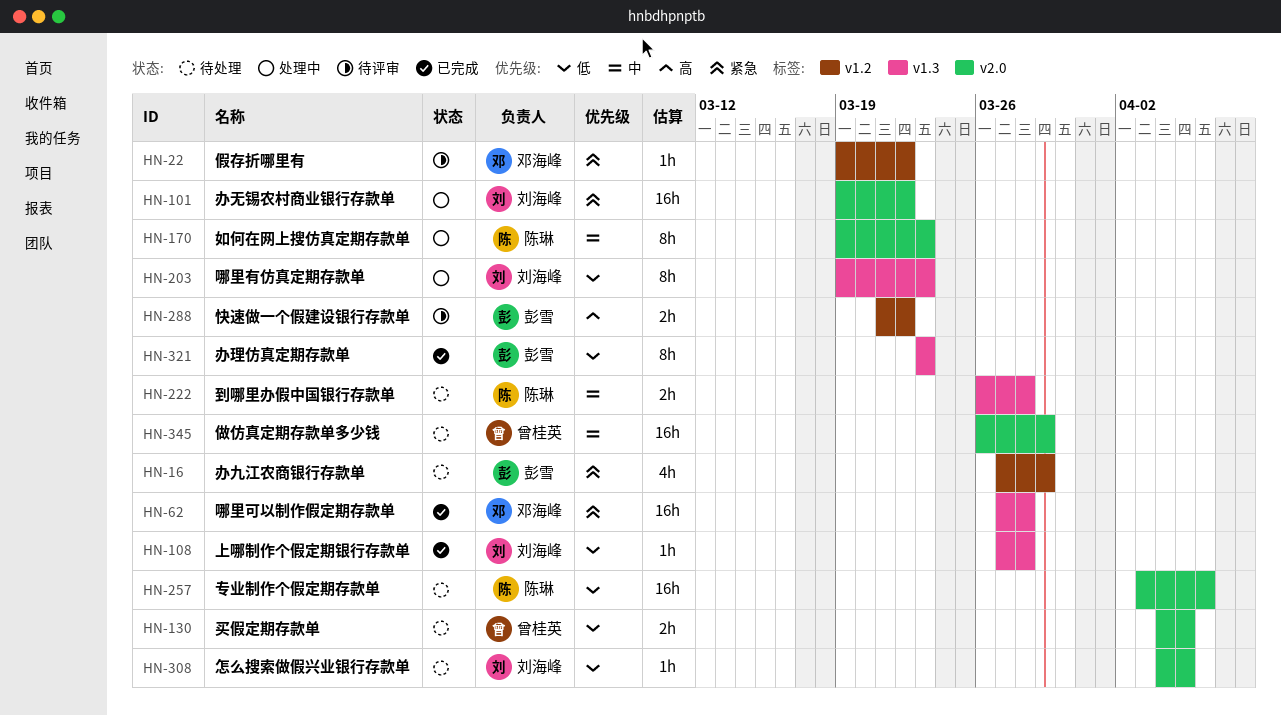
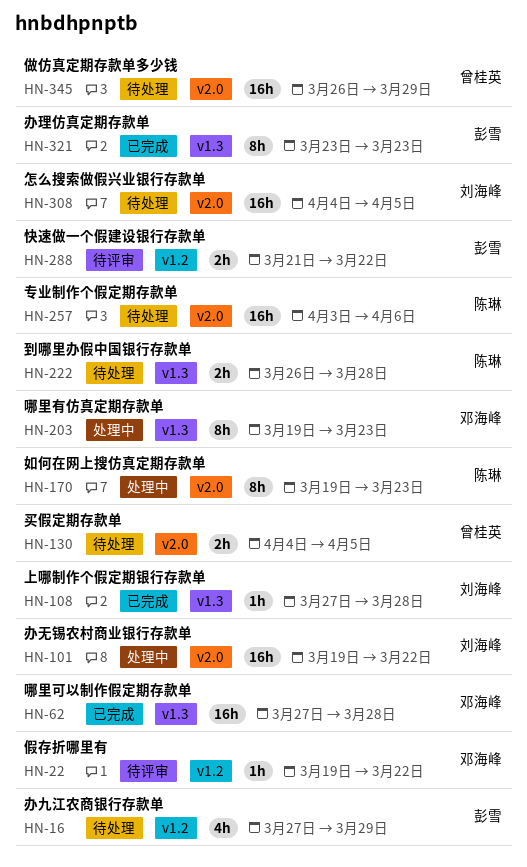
HN-203, owner: 刘海峰 -> 邓海峰
HN-308, estimate: 1h -> 16h

